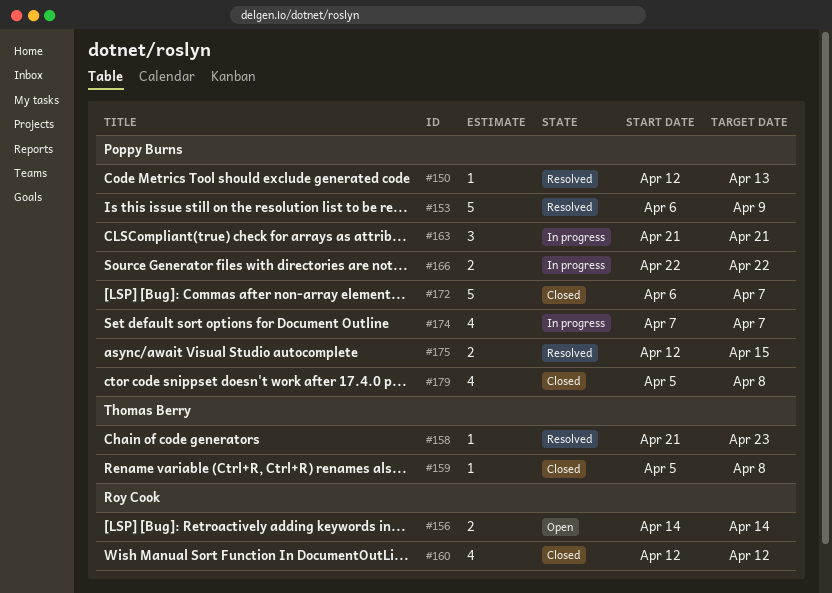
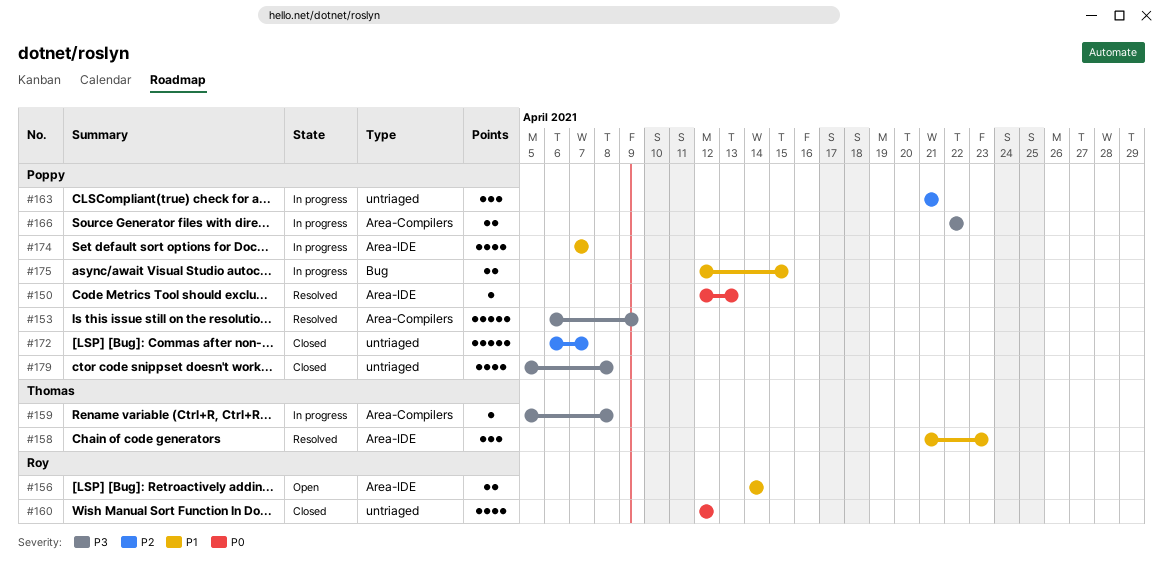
#158, estimate: 1 -> 3
#159, status: Closed -> In progress
#175, status: Resolved -> In progress

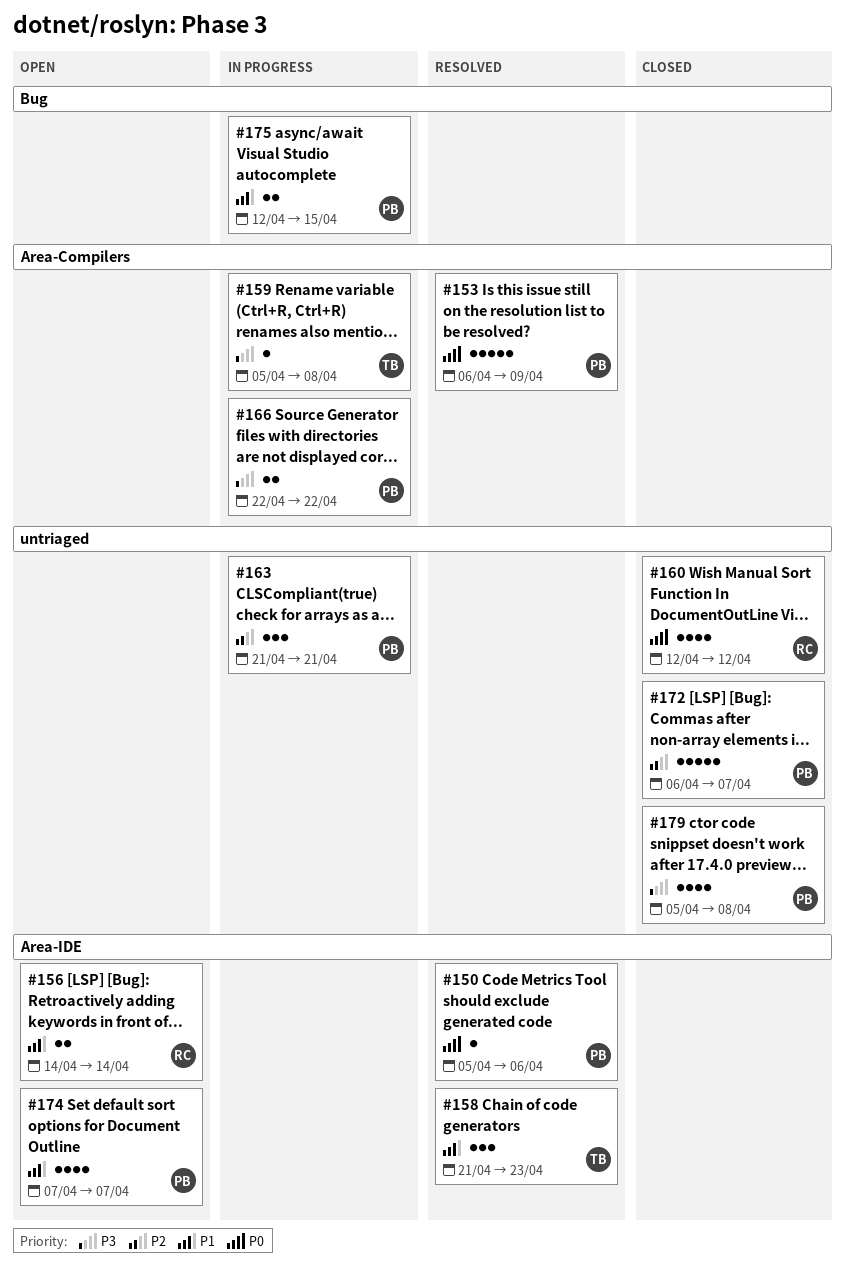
#150, start: Apr 12 -> Apr 5
#150, due: Apr 13 -> Apr 6
#153, priority: P3 -> P0
#174, status: In progress -> Open

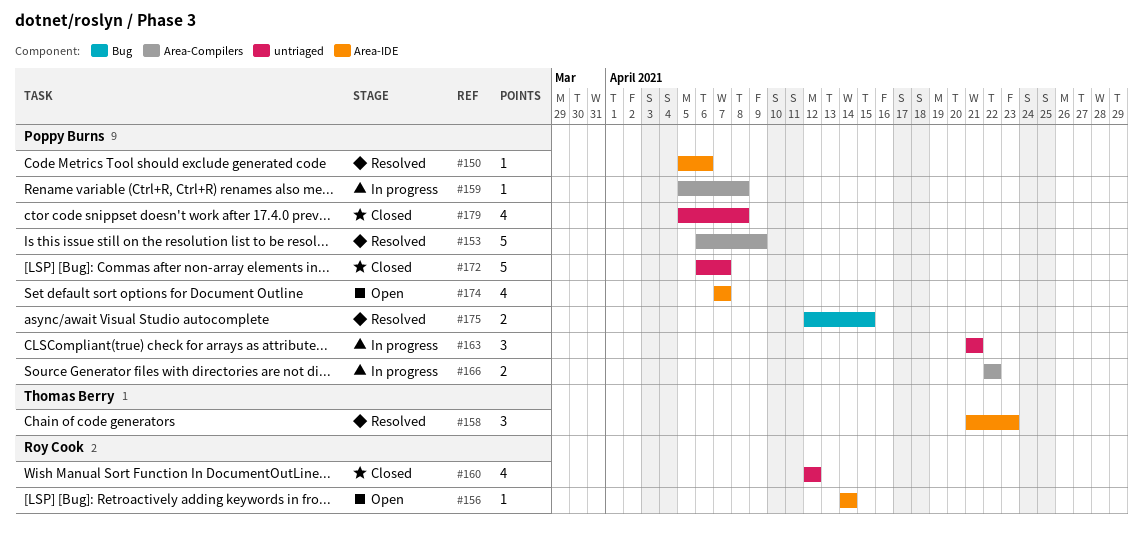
#156, estimate: 2 -> 1
#159, owner: Thomas Berry -> Poppy Burns
#175, status: In progress -> Resolved

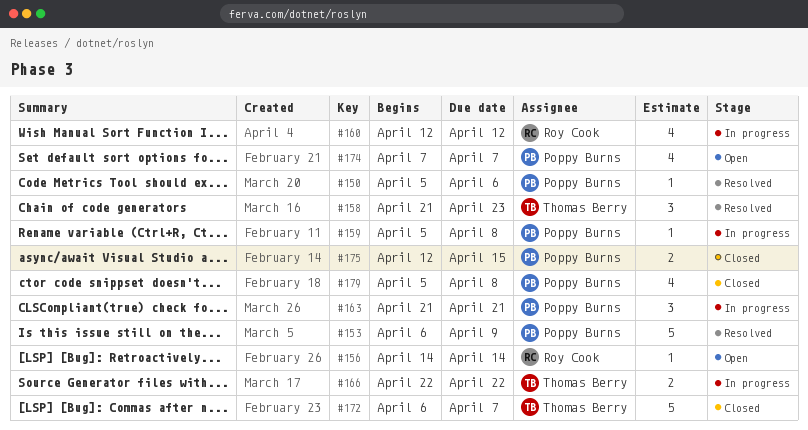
#160, status: Closed -> In progress
#166, owner: Poppy Burns -> Thomas Berry
#172, owner: Poppy Burns -> Thomas Berry
#175, status: Resolved -> Closed

